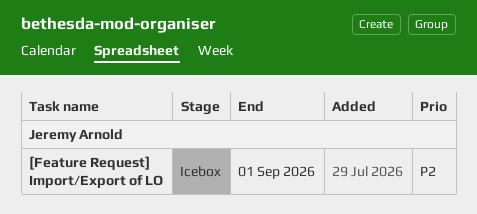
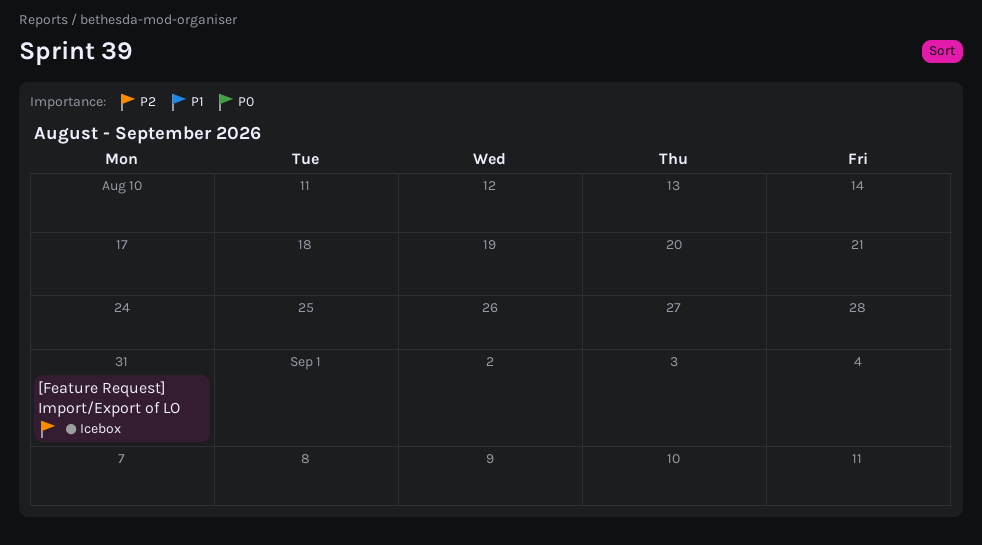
[Feature Request] Import/Export of LO, due: Sep 1 -> Aug 31

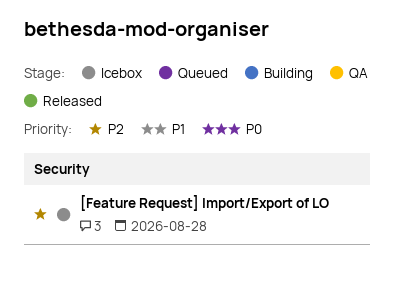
[Feature Request] Import/Export of LO, due: Aug 31 -> Aug 28

